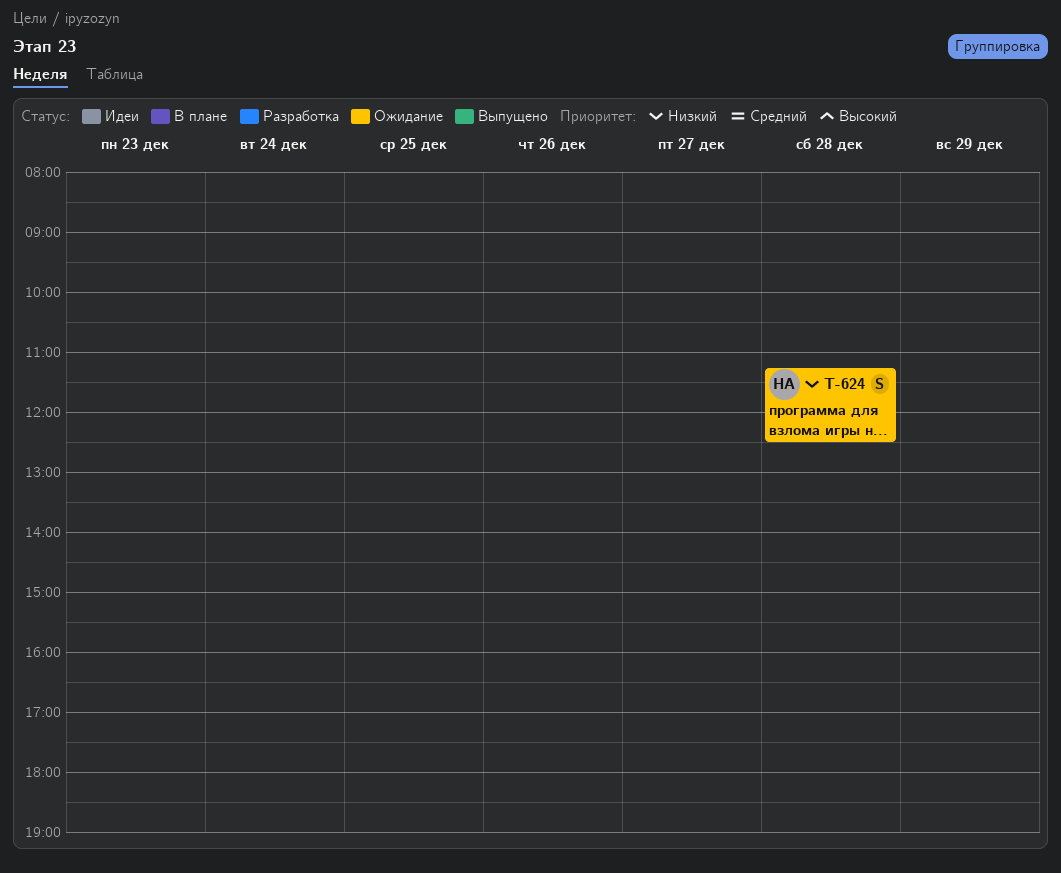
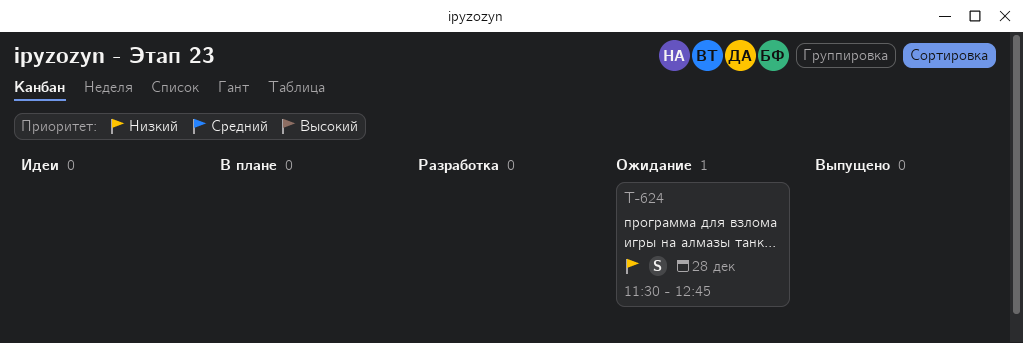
T-624, begins: 11:15 -> 11:30
T-624, ends: 12:30 -> 12:45

